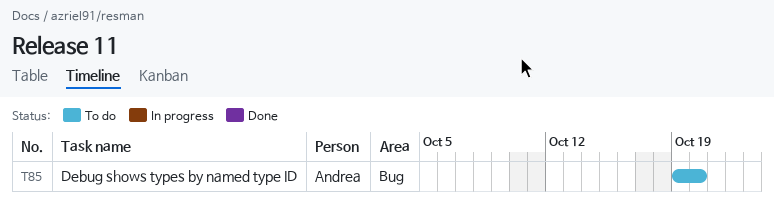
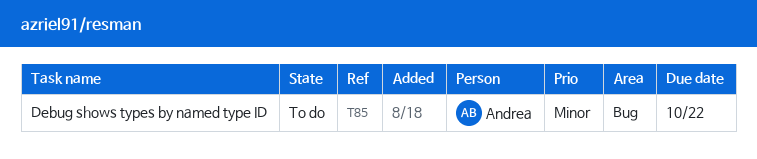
T85, due: Oct 20 -> Oct 22

